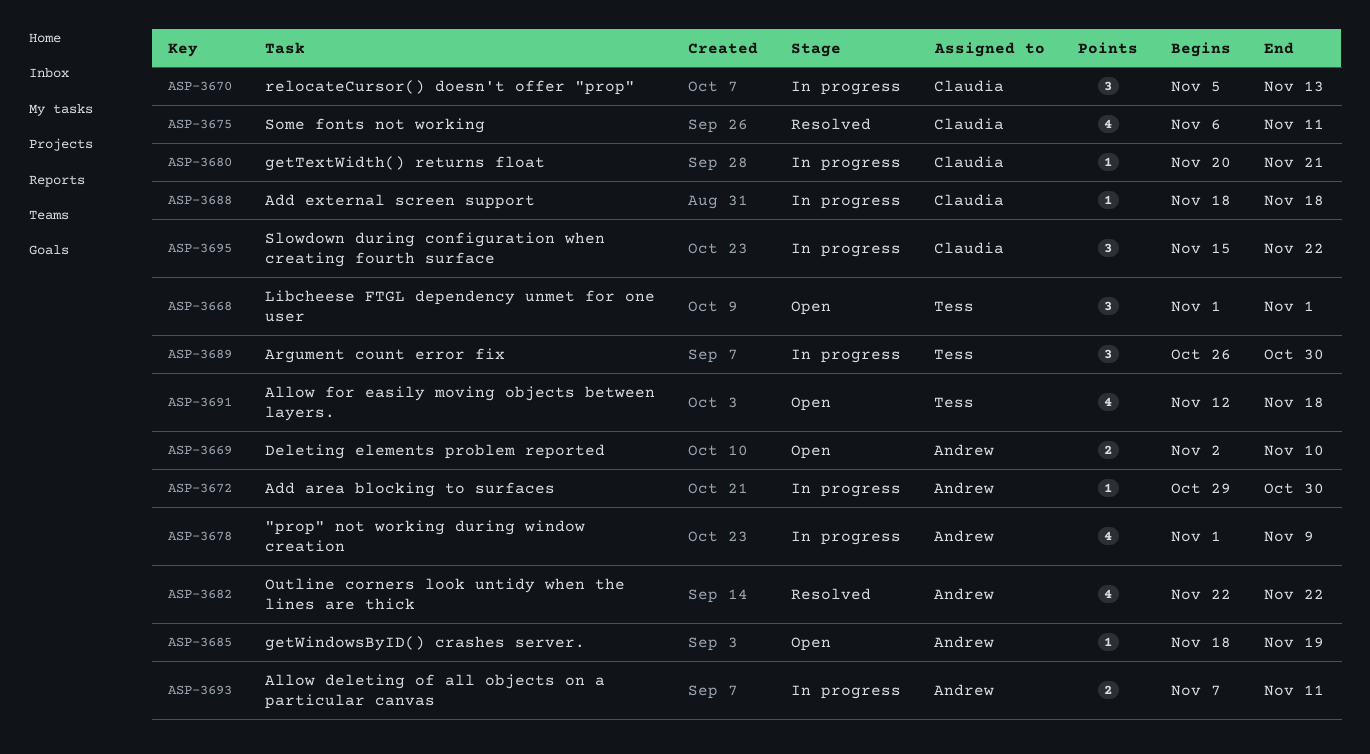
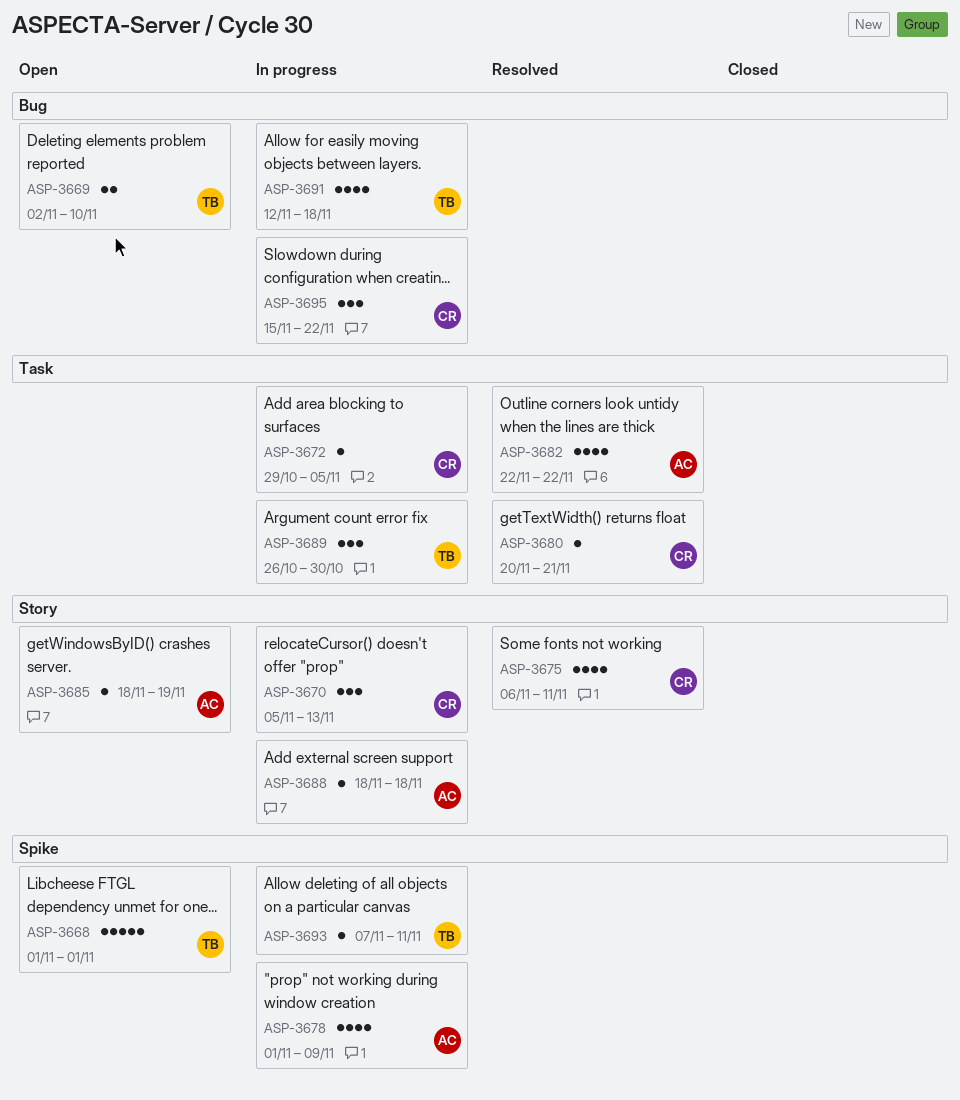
ASP-3668, estimate: 3 -> 5
ASP-3669, owner: Andrew -> Tess
ASP-3672, owner: Andrew -> Claudia
ASP-3672, due: Oct 30 -> Nov 5
ASP-3680, status: In progress -> Resolved
ASP-3688, owner: Claudia -> Andrew
ASP-3691, status: Open -> In progress
ASP-3693, owner: Andrew -> Tess
ASP-3693, estimate: 2 -> 1

